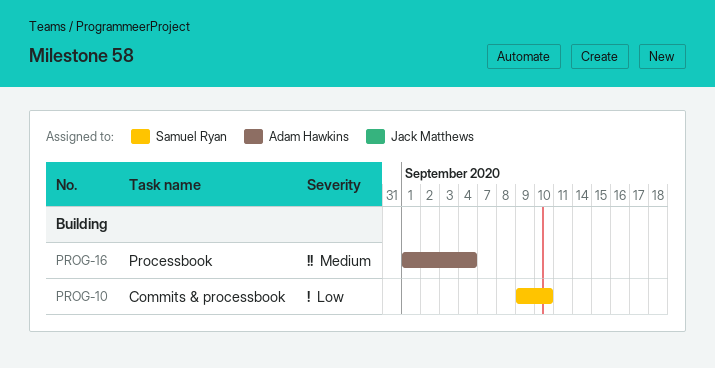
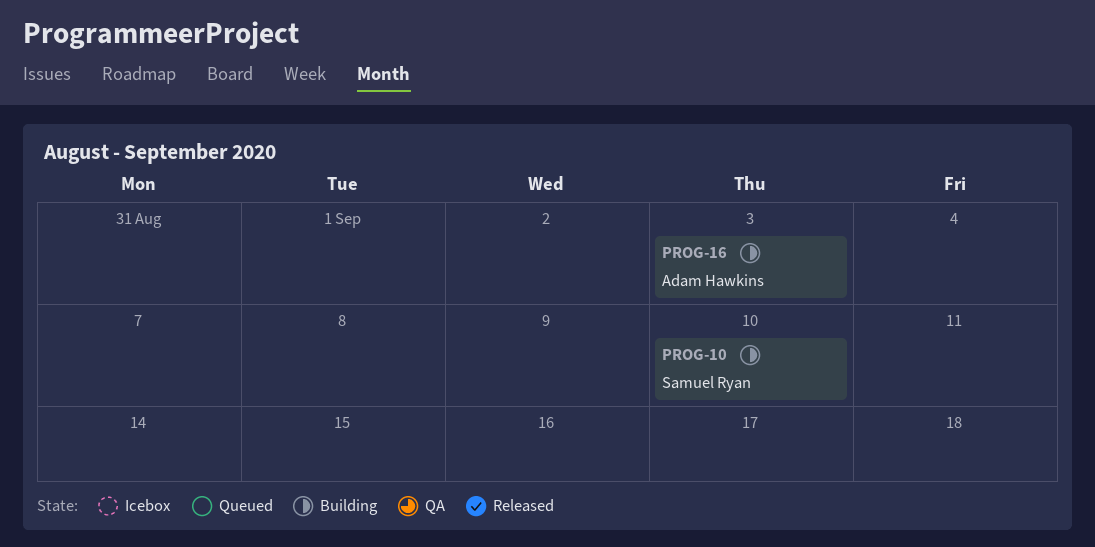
PROG-16, due: Sep 4 -> Sep 3

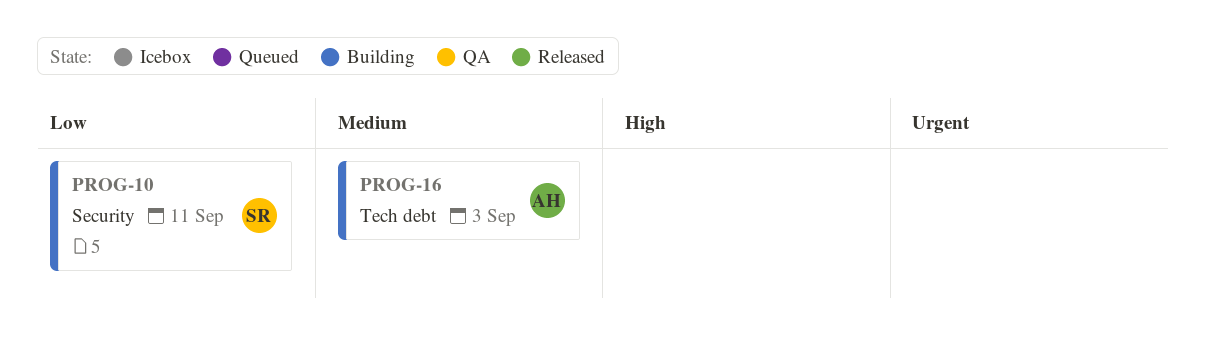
PROG-10, due: Sep 10 -> Sep 11

